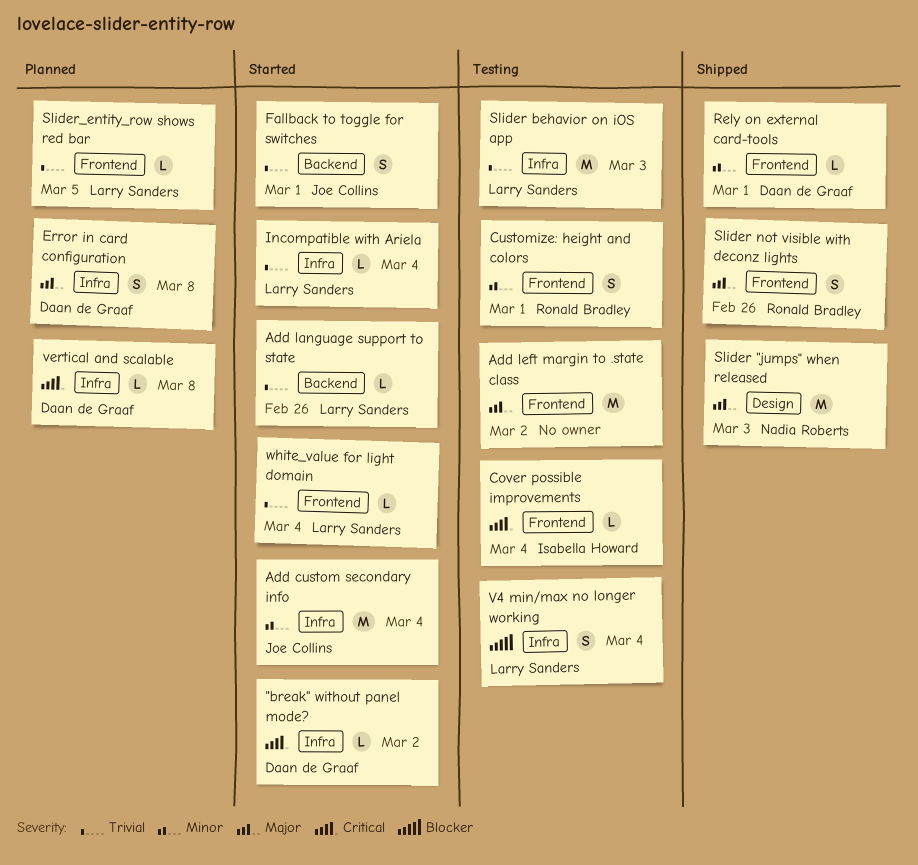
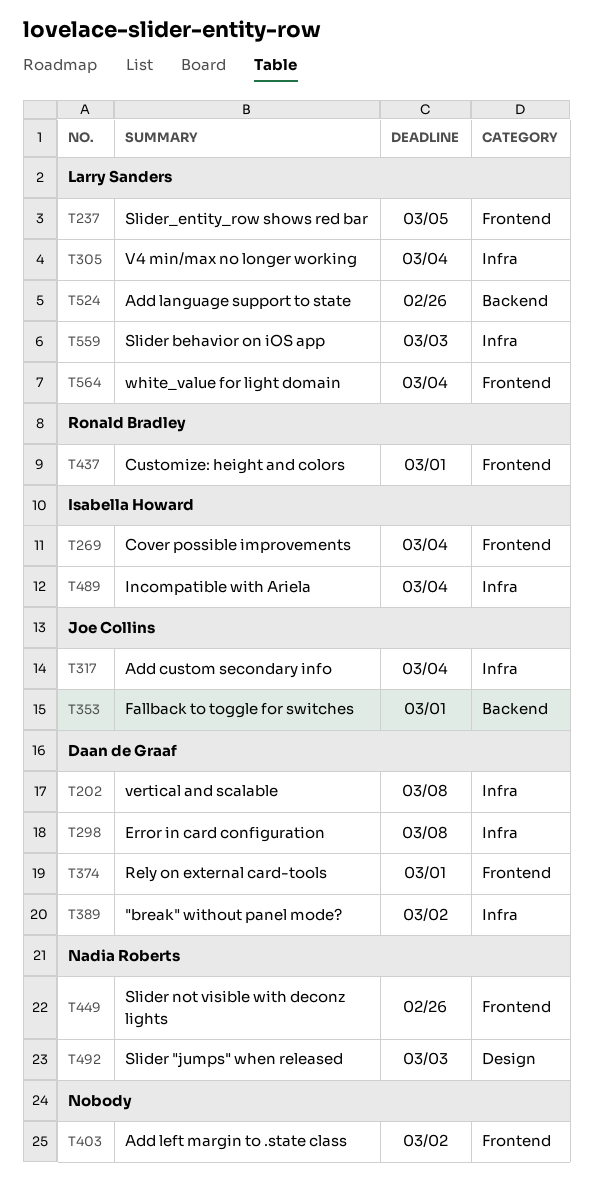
Incompatible with Ariela, owner: Larry Sanders -> Isabella Howard
Slider not visible with deconz lights, owner: Ronald Bradley -> Nadia Roberts

